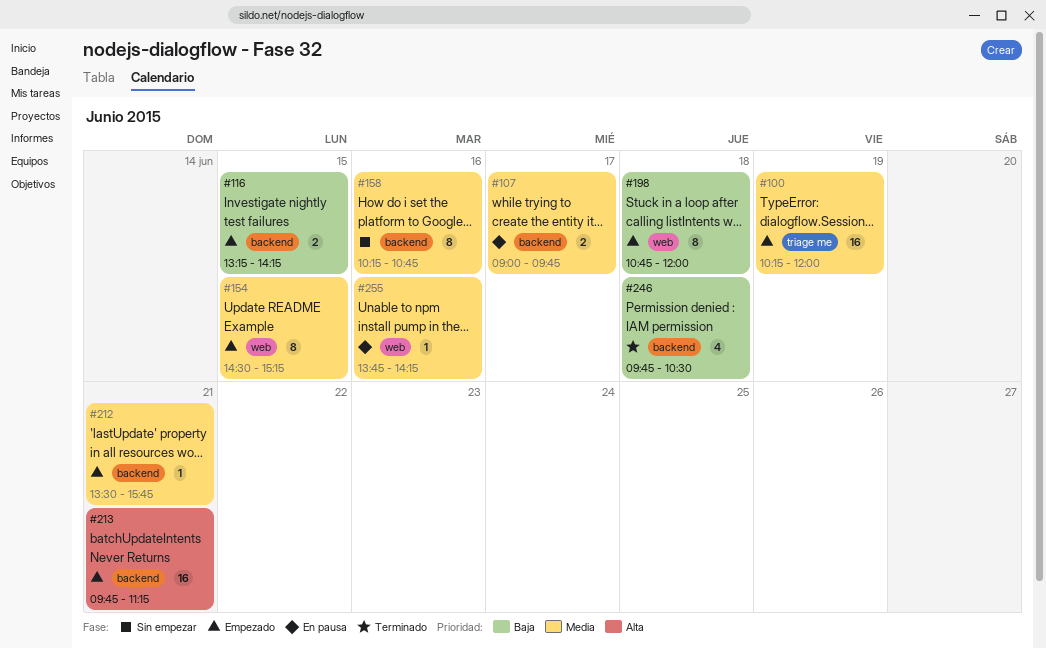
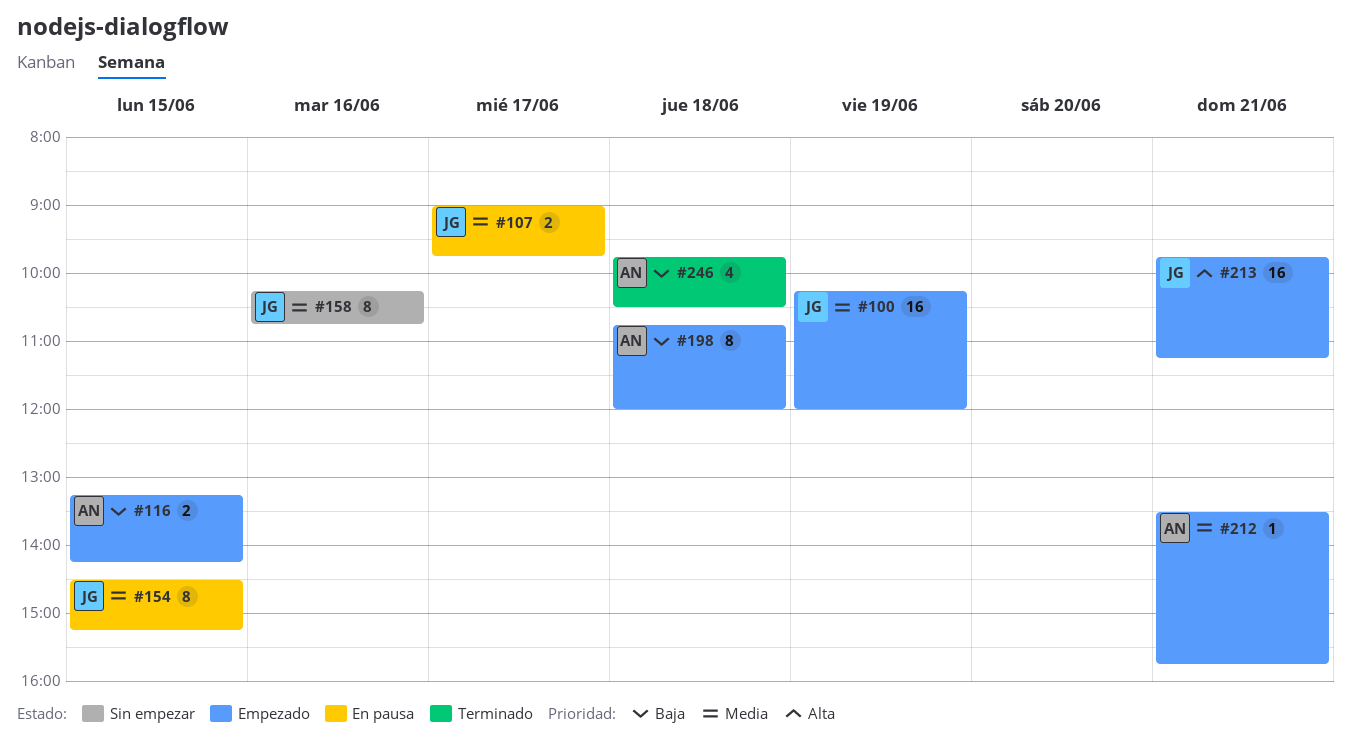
#154, status: Empezado -> En pausa
#255: present -> none

